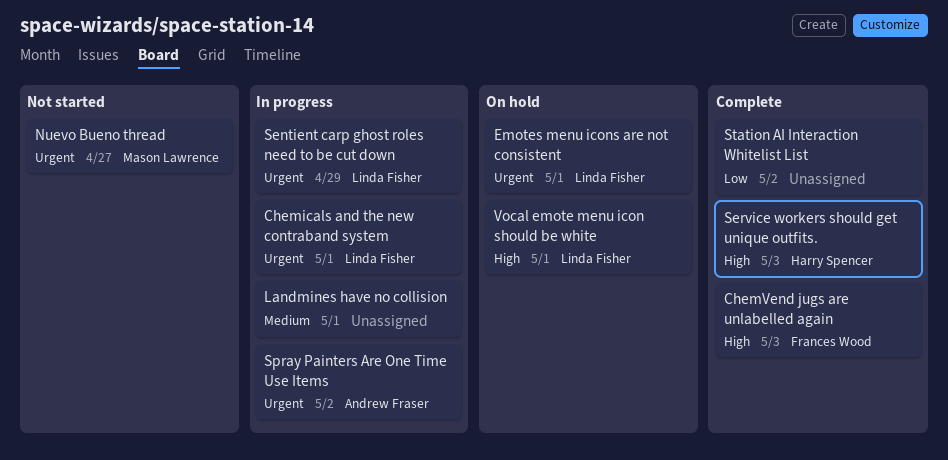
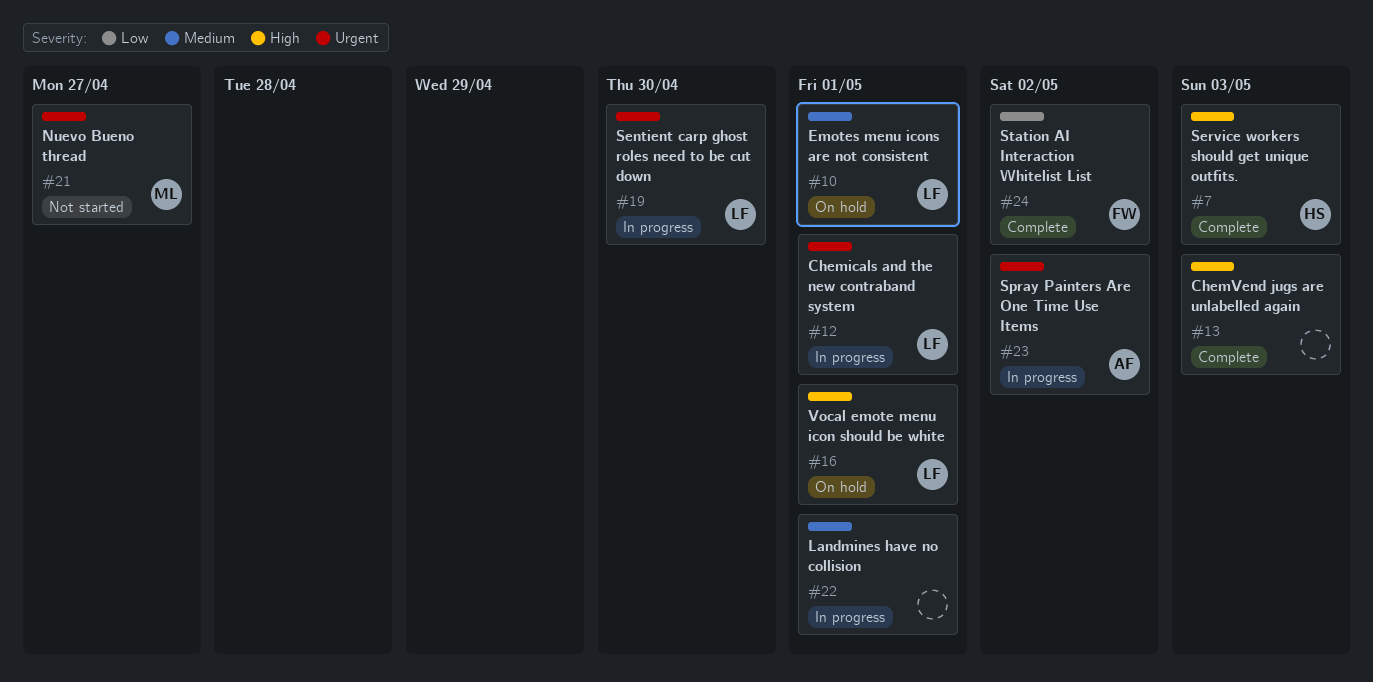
ChemVend jugs are unlabelled again, owner: Frances Wood -> none
Emotes menu icons are not consistent, priority: Urgent -> Medium
Sentient carp ghost roles need to be cut down, due: Apr 29 -> Apr 30
Station AI Interaction Whitelist List, owner: none -> Frances Wood

